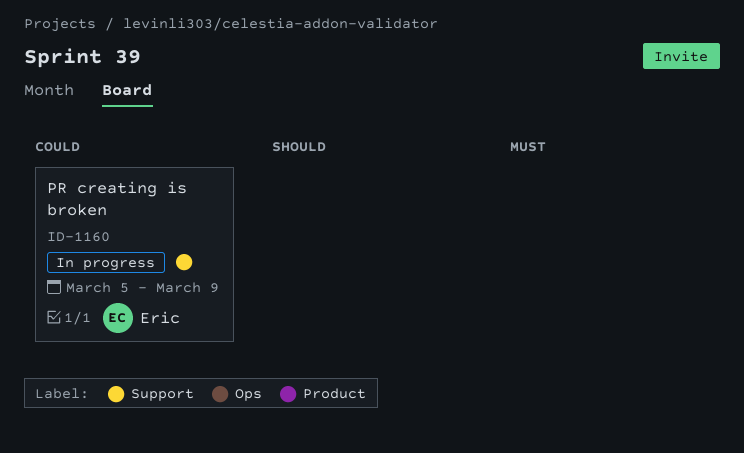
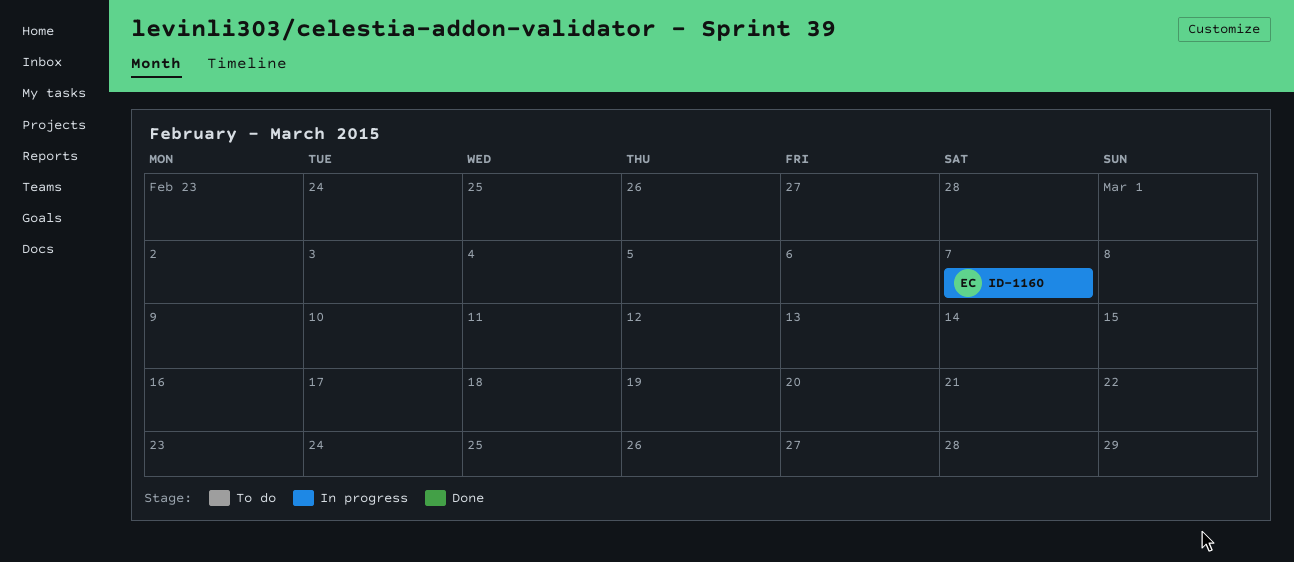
ID-1160, start: Mar 5 -> Mar 7
ID-1160, due: Mar 9 -> Mar 7

